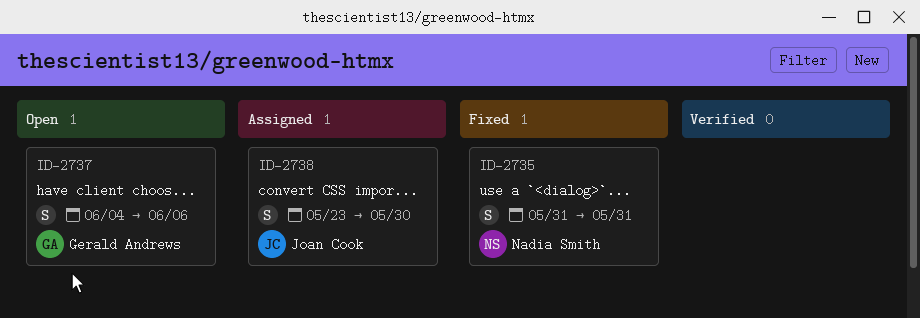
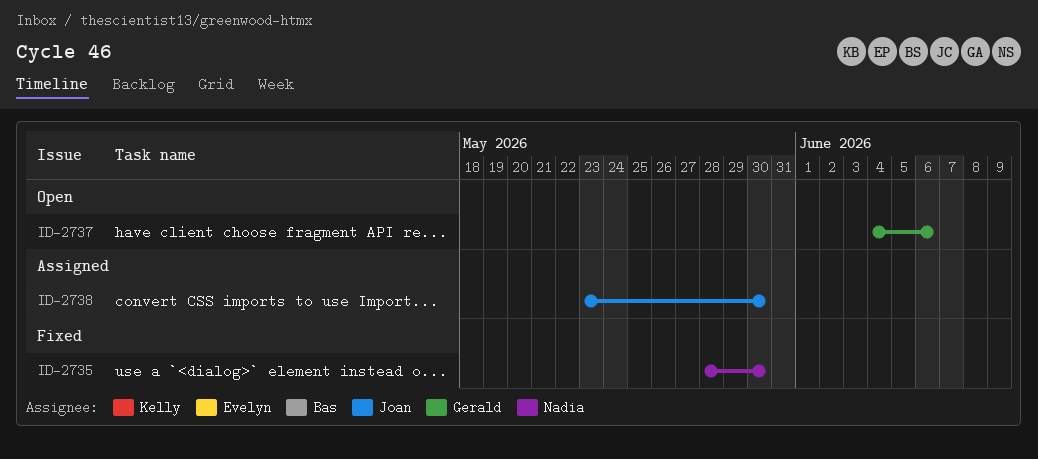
ID-2735, start: May 31 -> May 28
ID-2735, due: May 31 -> May 30

